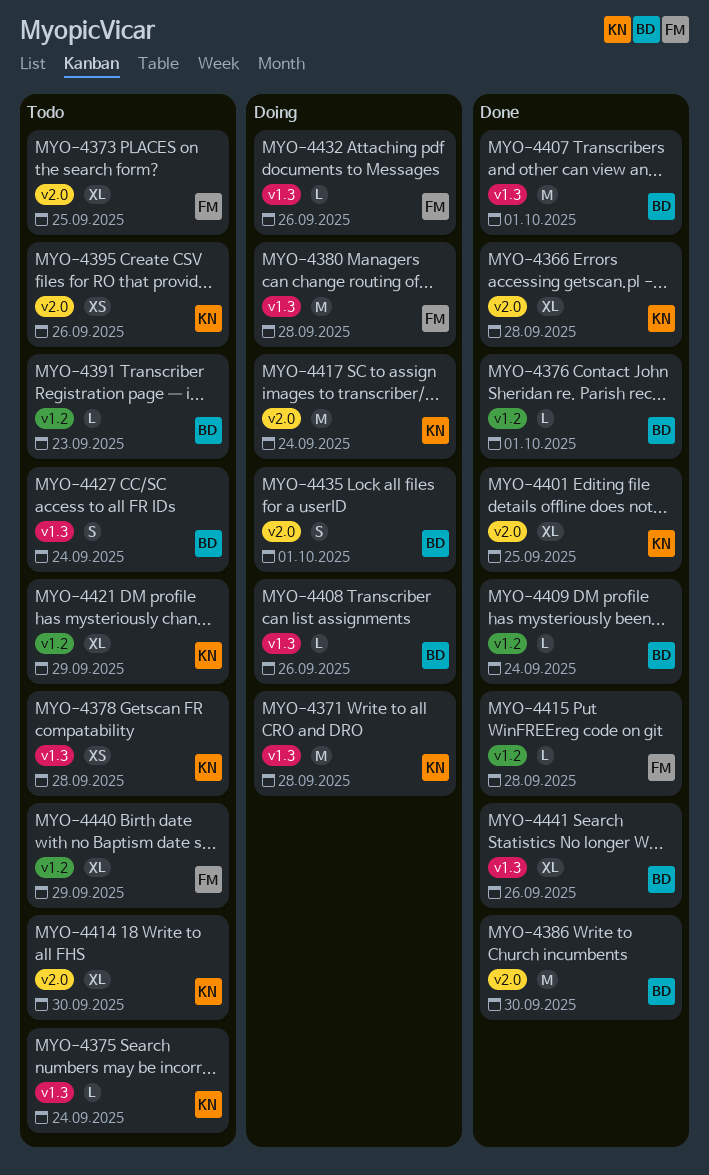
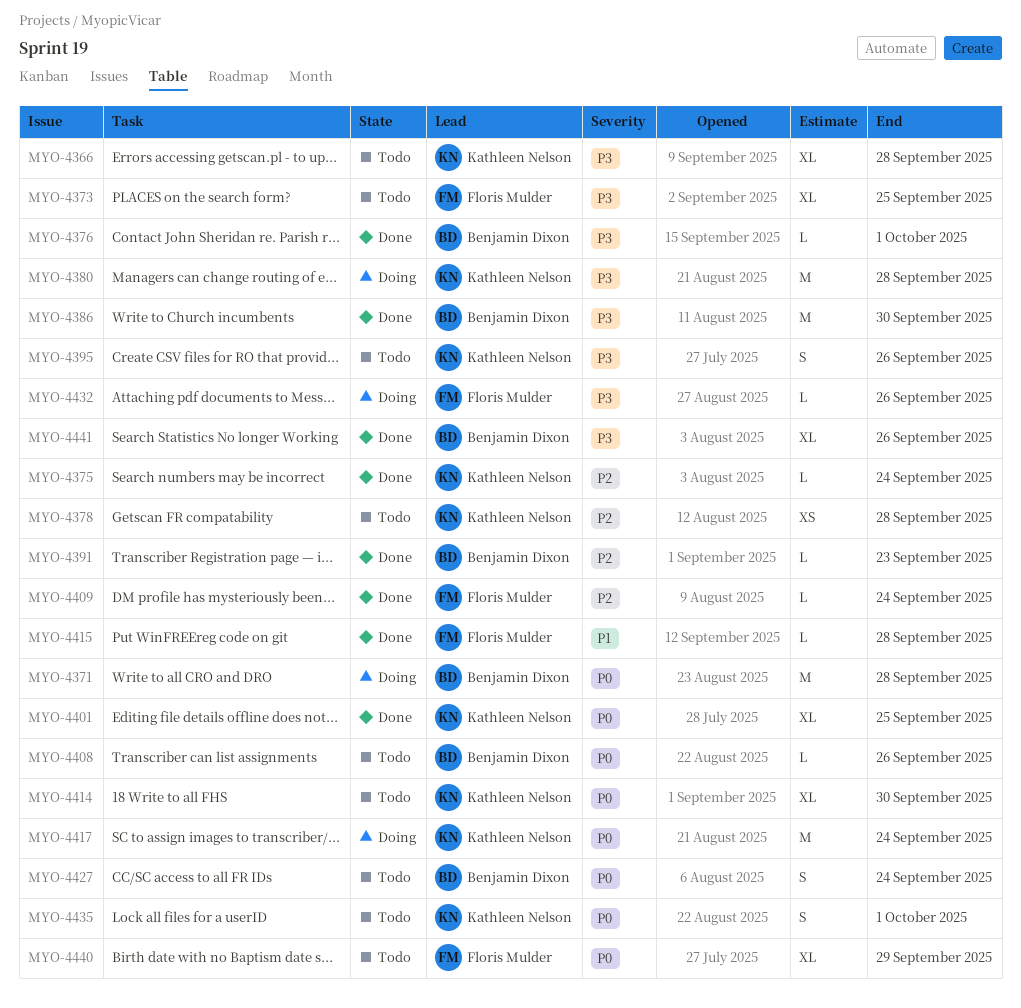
MYO-4366, status: Done -> Todo
MYO-4371, owner: Kathleen Nelson -> Benjamin Dixon
MYO-4375, status: Todo -> Done
MYO-4380, owner: Floris Mulder -> Kathleen Nelson
MYO-4391, status: Todo -> Done
MYO-4395, estimate: XS -> S
MYO-4407: present -> none
MYO-4408, status: Doing -> Todo
MYO-4409, owner: Benjamin Dixon -> Floris Mulder
MYO-4421: present -> none
MYO-4435, status: Doing -> Todo
MYO-4435, owner: Benjamin Dixon -> Kathleen Nelson

